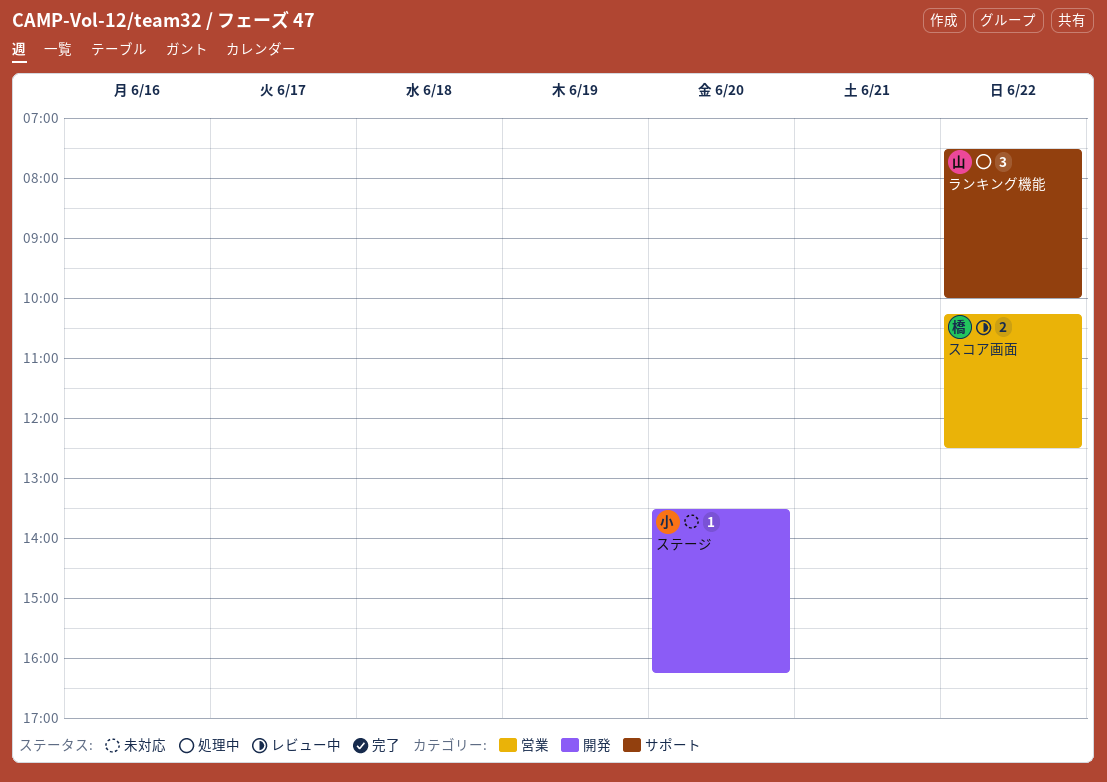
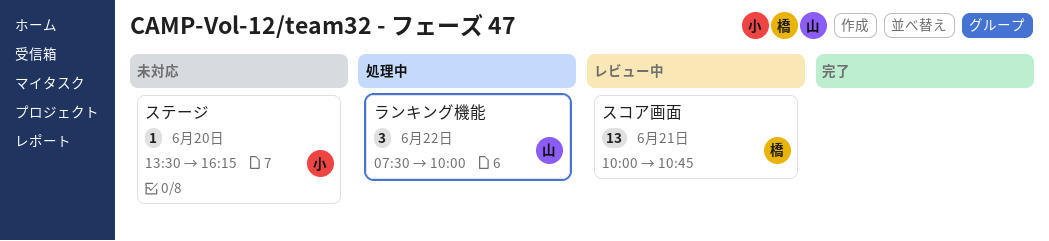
スコア画面, estimate: 2 -> 13
スコア画面, day: Jun 22 -> Jun 21
スコア画面, begins: 10:15 -> 10:00
スコア画面, ends: 12:30 -> 10:45

